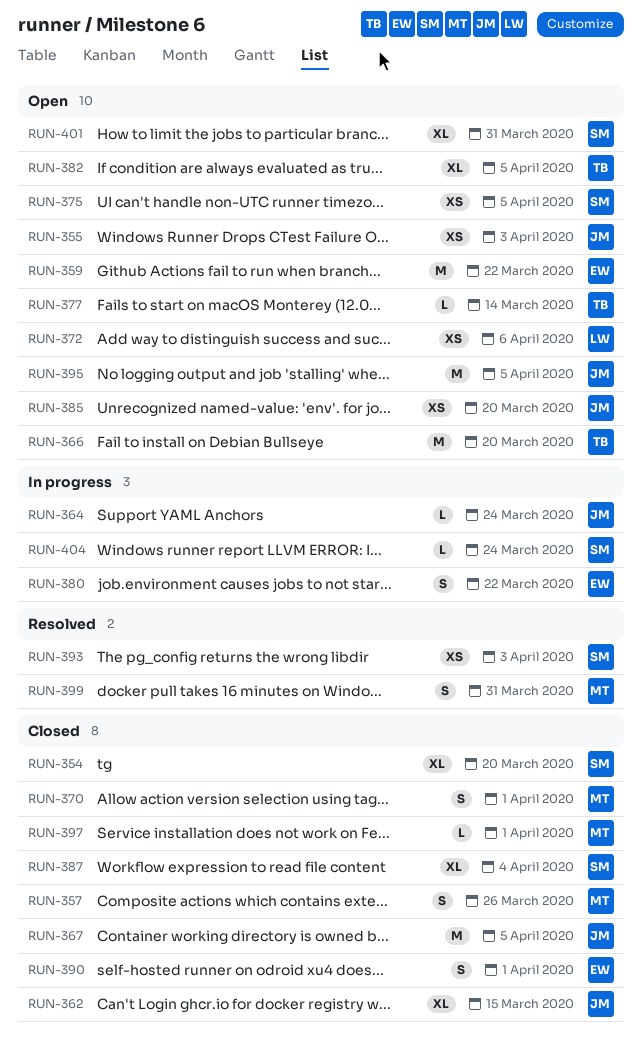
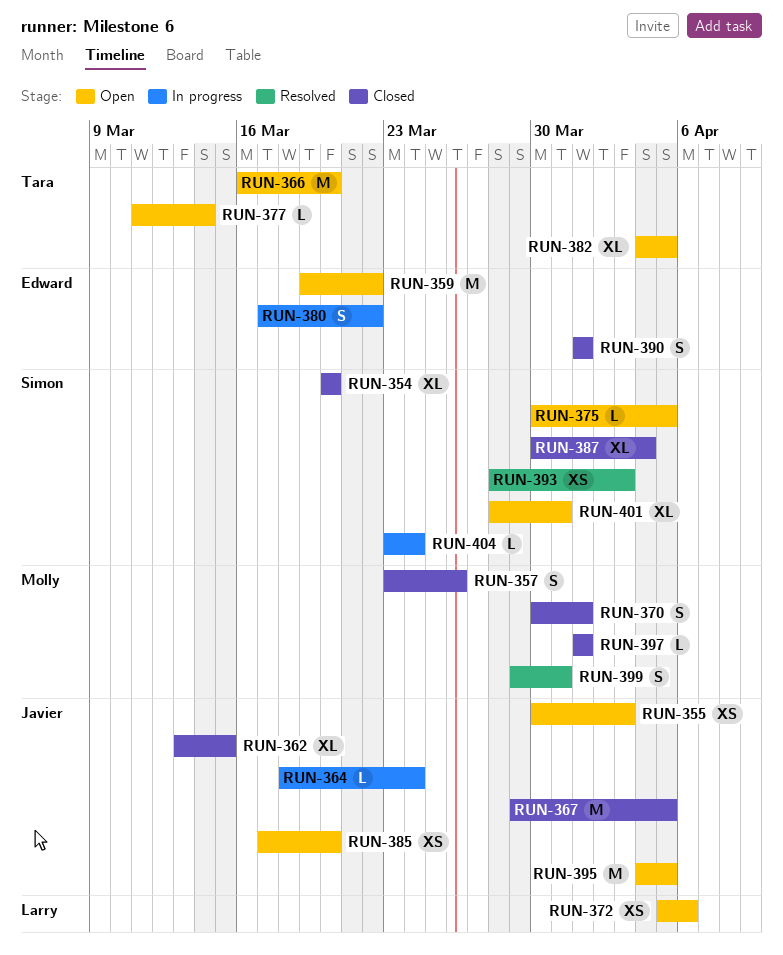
RUN-375, estimate: XS -> L

